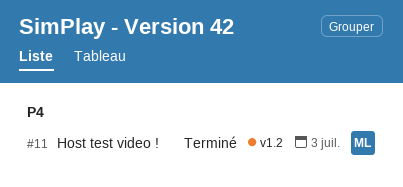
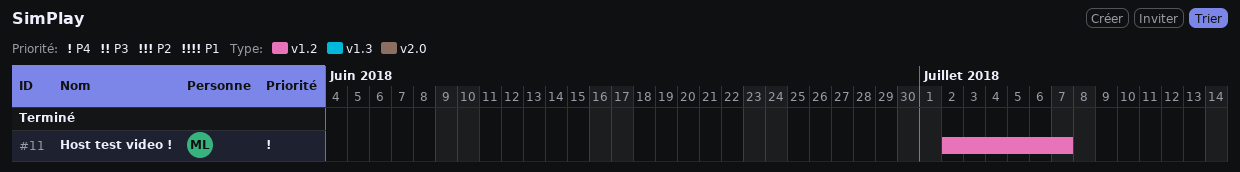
#11, due: Jul 3 -> Jul 7

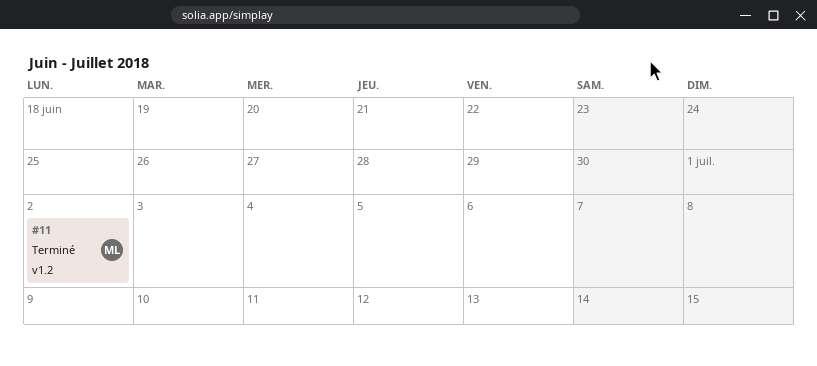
#11, due: Jul 7 -> Jul 2

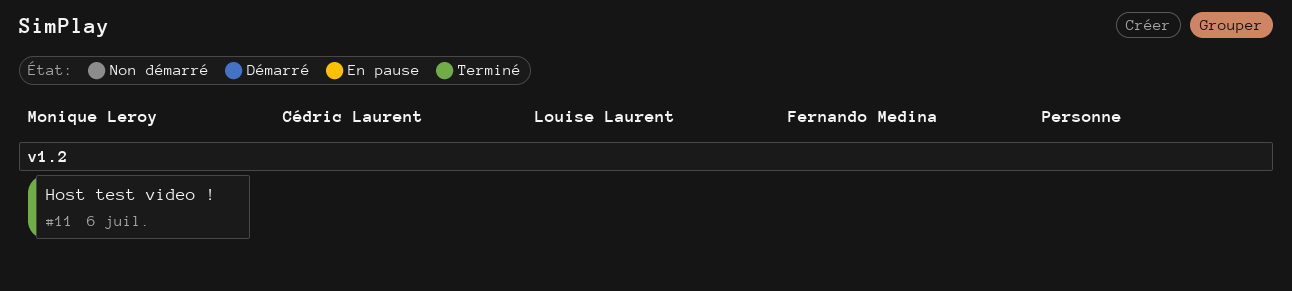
#11, due: Jul 2 -> Jul 6

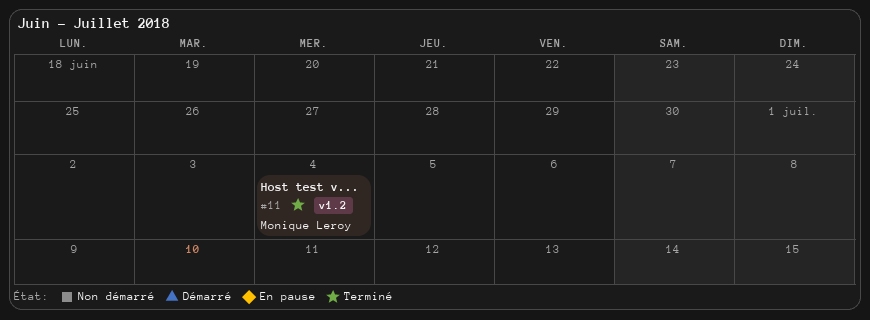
#11, due: Jul 6 -> Jul 4

